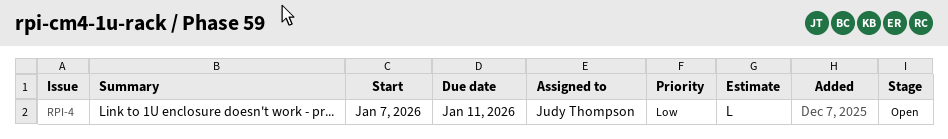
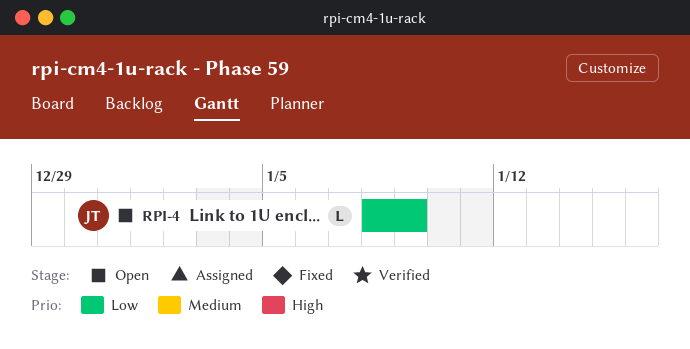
RPI-4, start: Jan 7 -> Jan 8
RPI-4, due: Jan 11 -> Jan 9

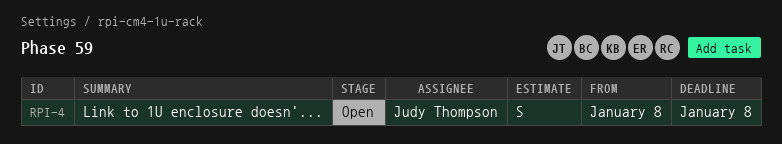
RPI-4, estimate: L -> S
RPI-4, due: Jan 9 -> Jan 8

